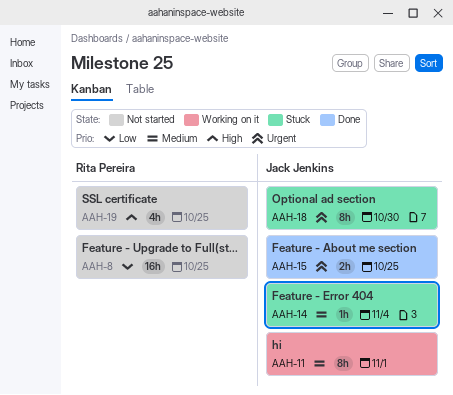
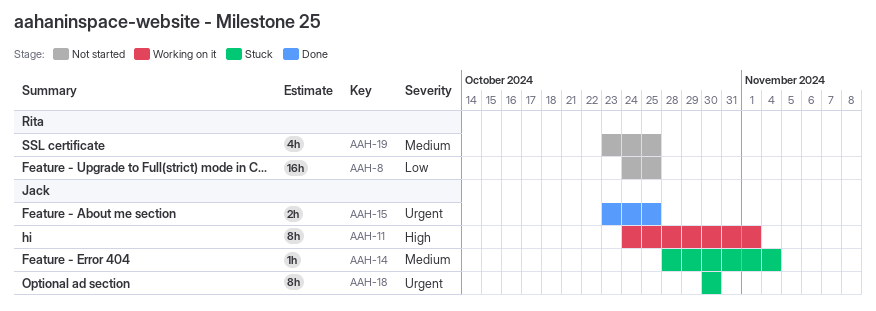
AAH-11, priority: Medium -> High
AAH-19, priority: High -> Medium

